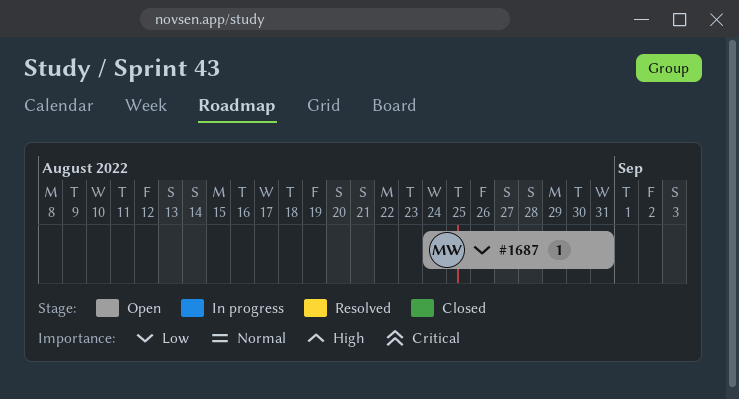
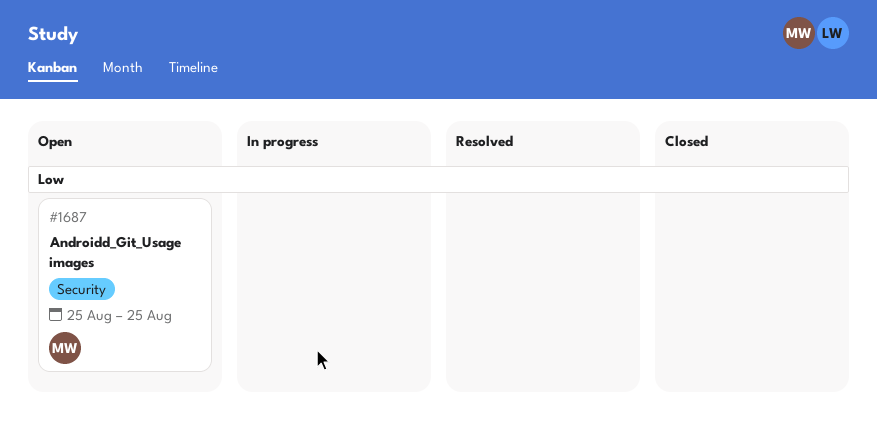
#1687, start: Aug 24 -> Aug 25
#1687, due: Aug 31 -> Aug 25

